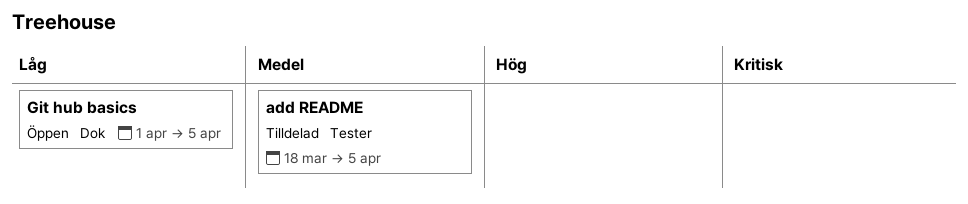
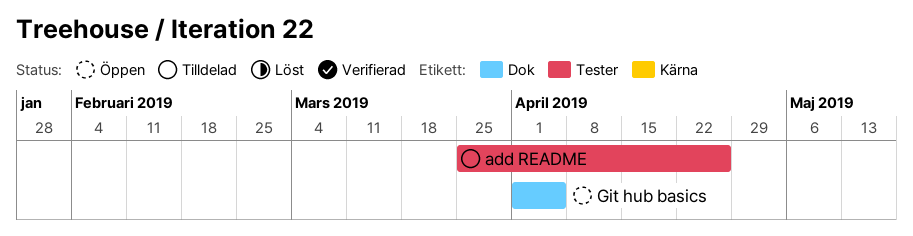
add README, start: Mar 18 -> Mar 25
add README, due: Apr 5 -> Apr 26

